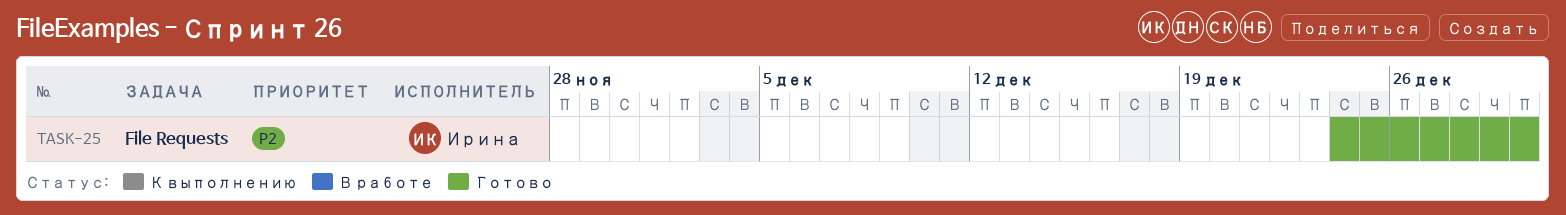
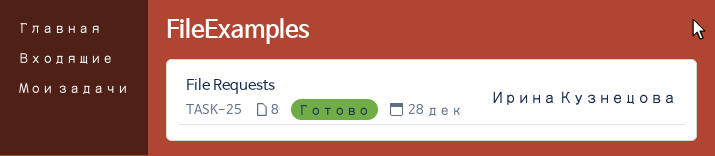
TASK-25, due: Dec 30 -> Dec 28

